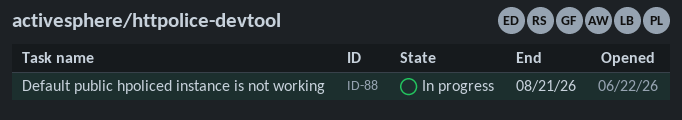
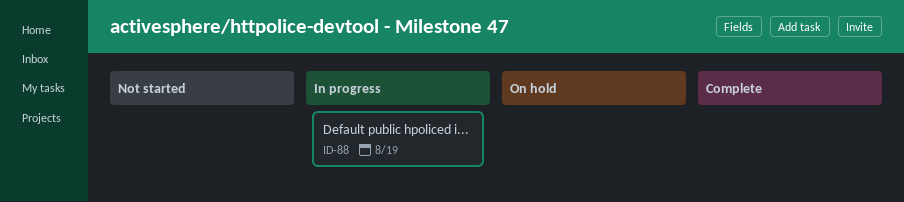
ID-88, due: Aug 21 -> Aug 19

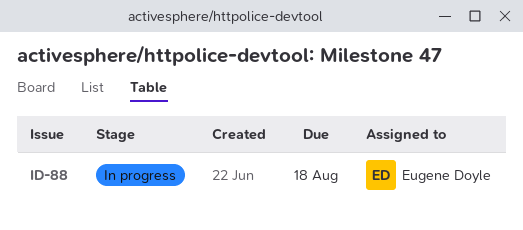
ID-88, due: Aug 19 -> Aug 18

